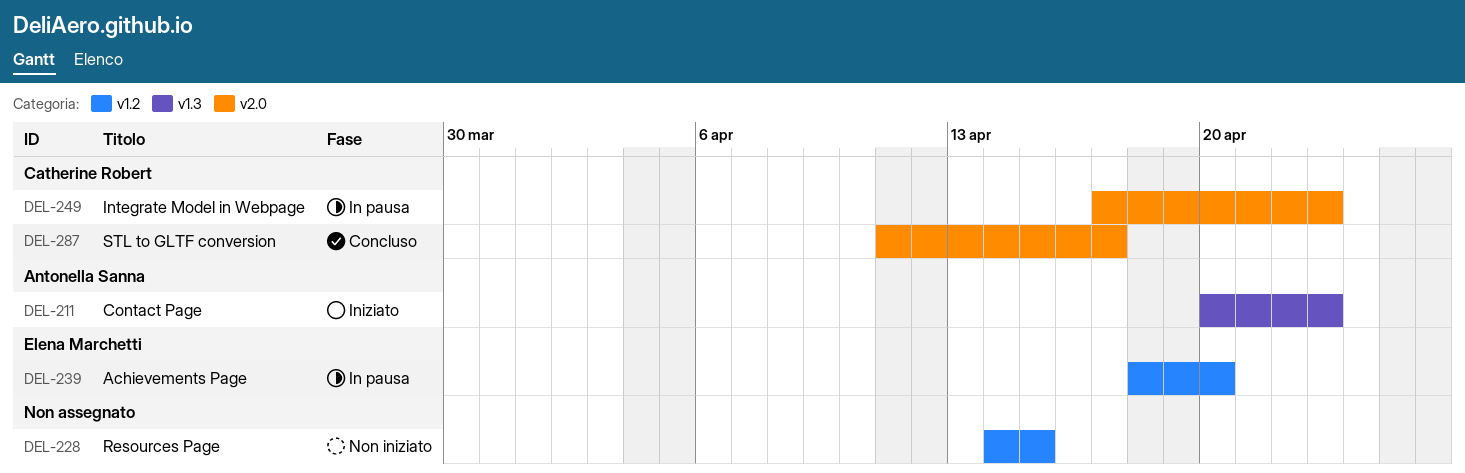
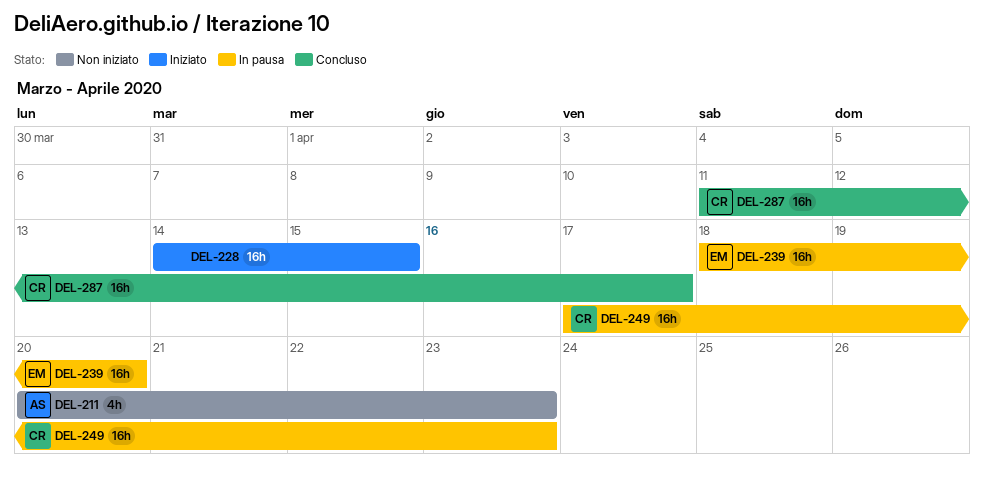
DEL-211, status: Iniziato -> Non iniziato
DEL-228, status: Non iniziato -> Iniziato

